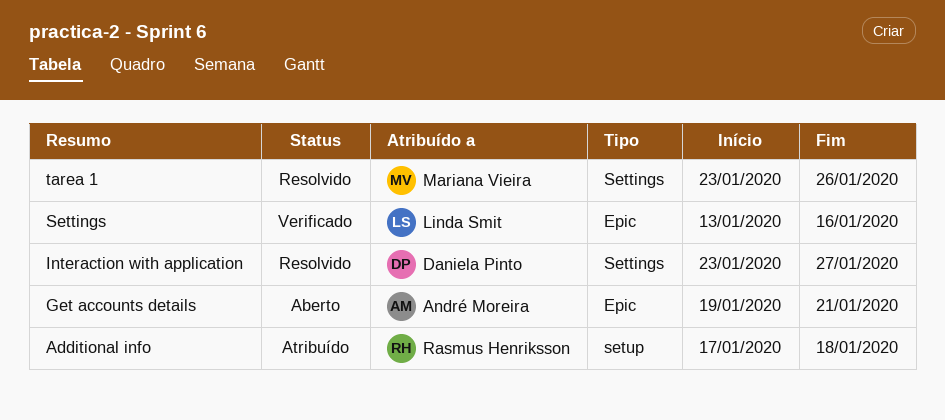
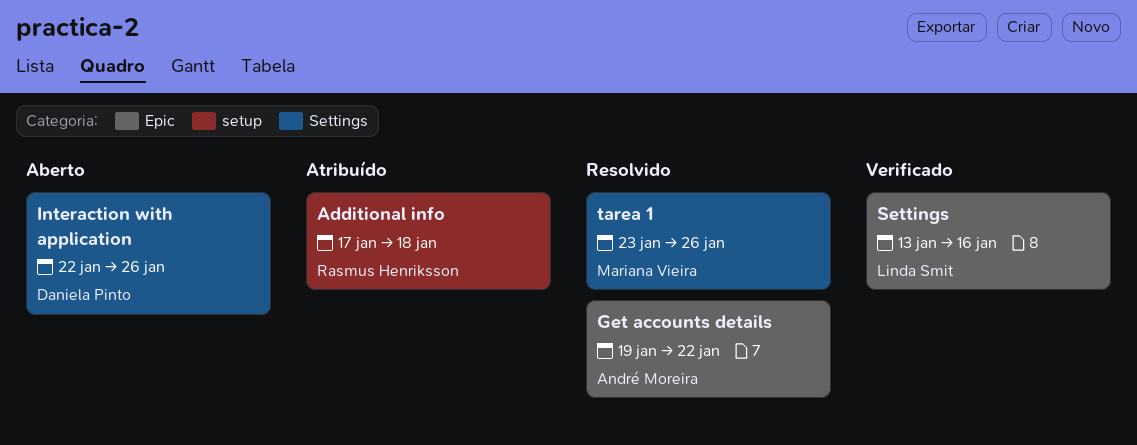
Get accounts details, status: Aberto -> Resolvido
Get accounts details, due: Jan 21 -> Jan 22
Interaction with application, status: Resolvido -> Aberto
Interaction with application, start: Jan 23 -> Jan 22
Interaction with application, due: Jan 27 -> Jan 26

